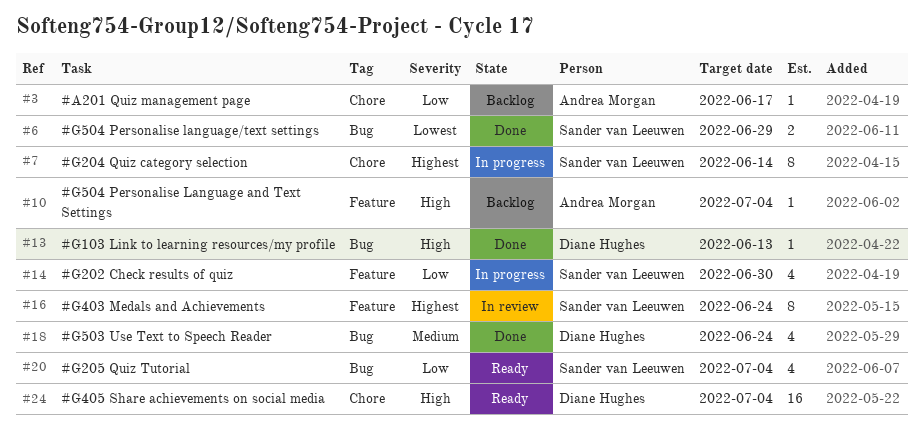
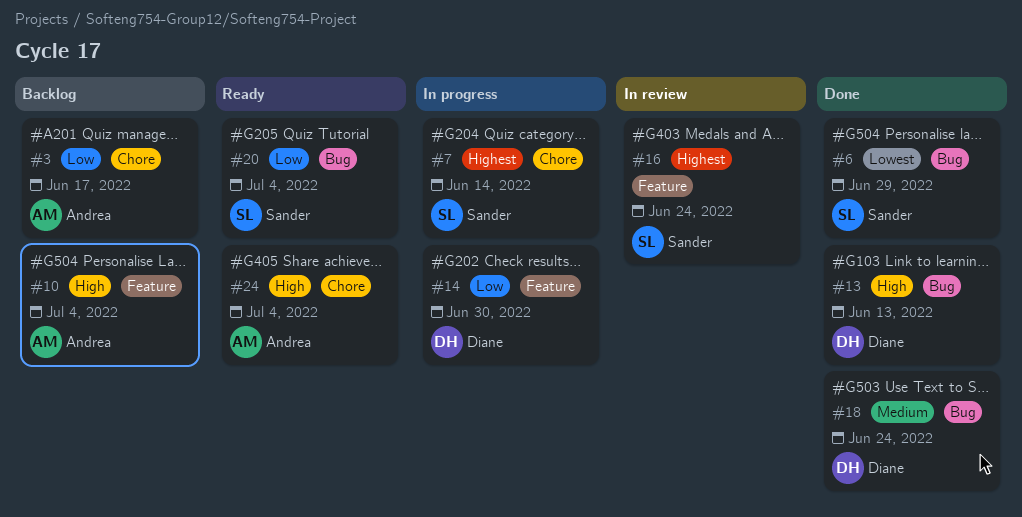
#14, owner: Sander van Leeuwen -> Diane Hughes
#24, owner: Diane Hughes -> Andrea Morgan

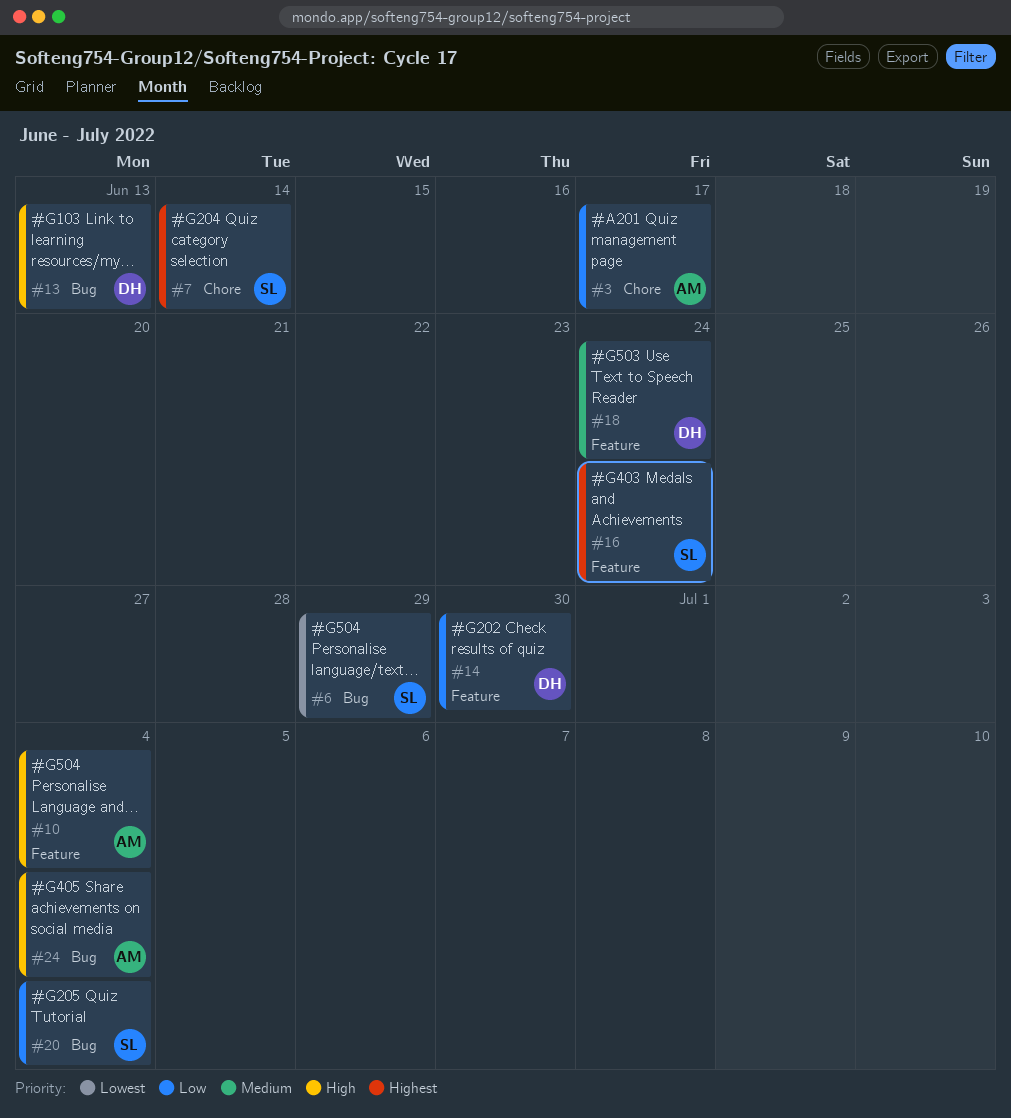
#18, label: Bug -> Feature
#24, label: Chore -> Bug

